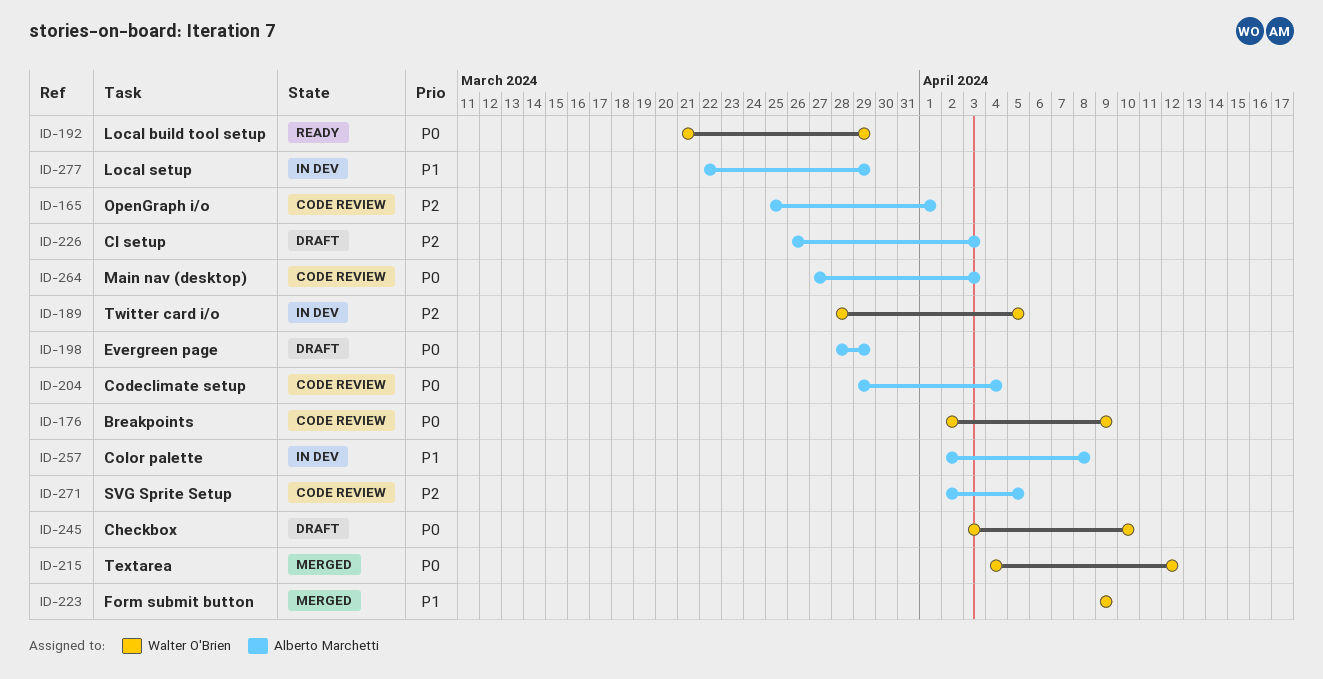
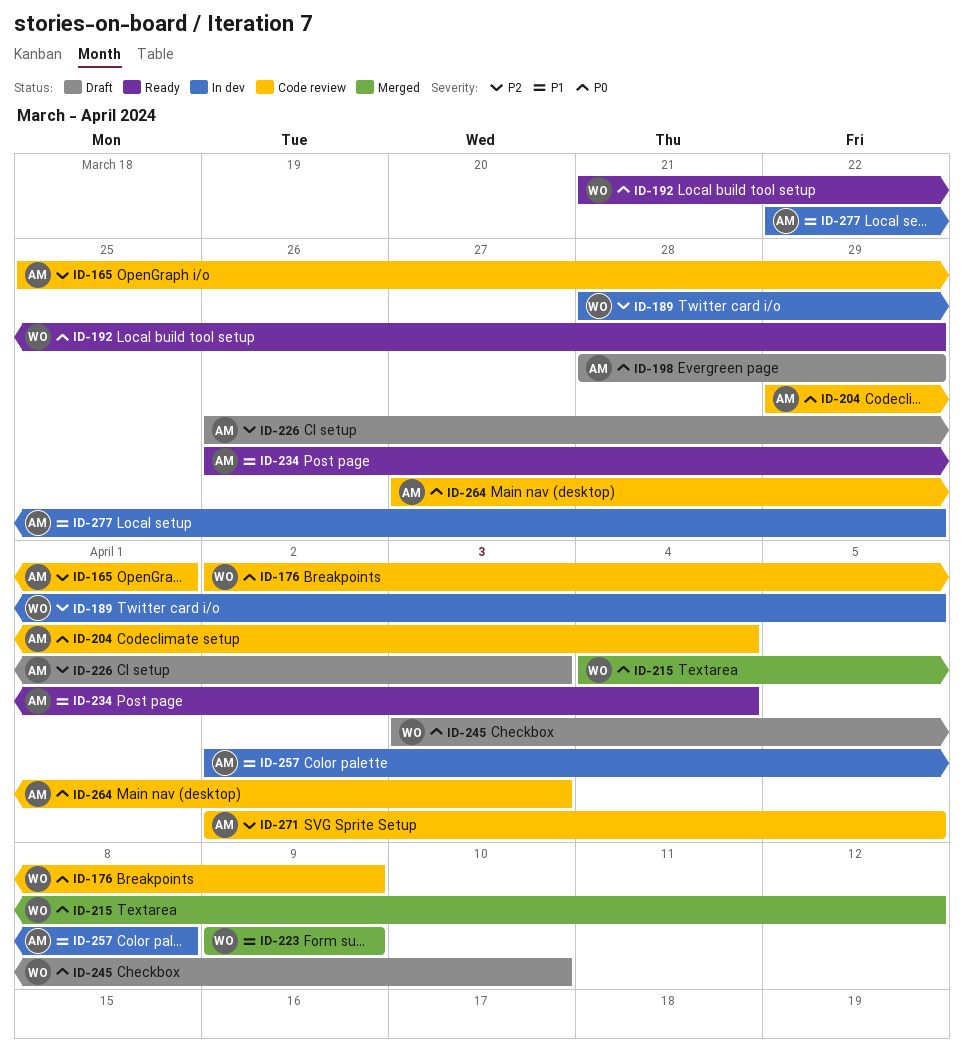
ID-234: none -> present

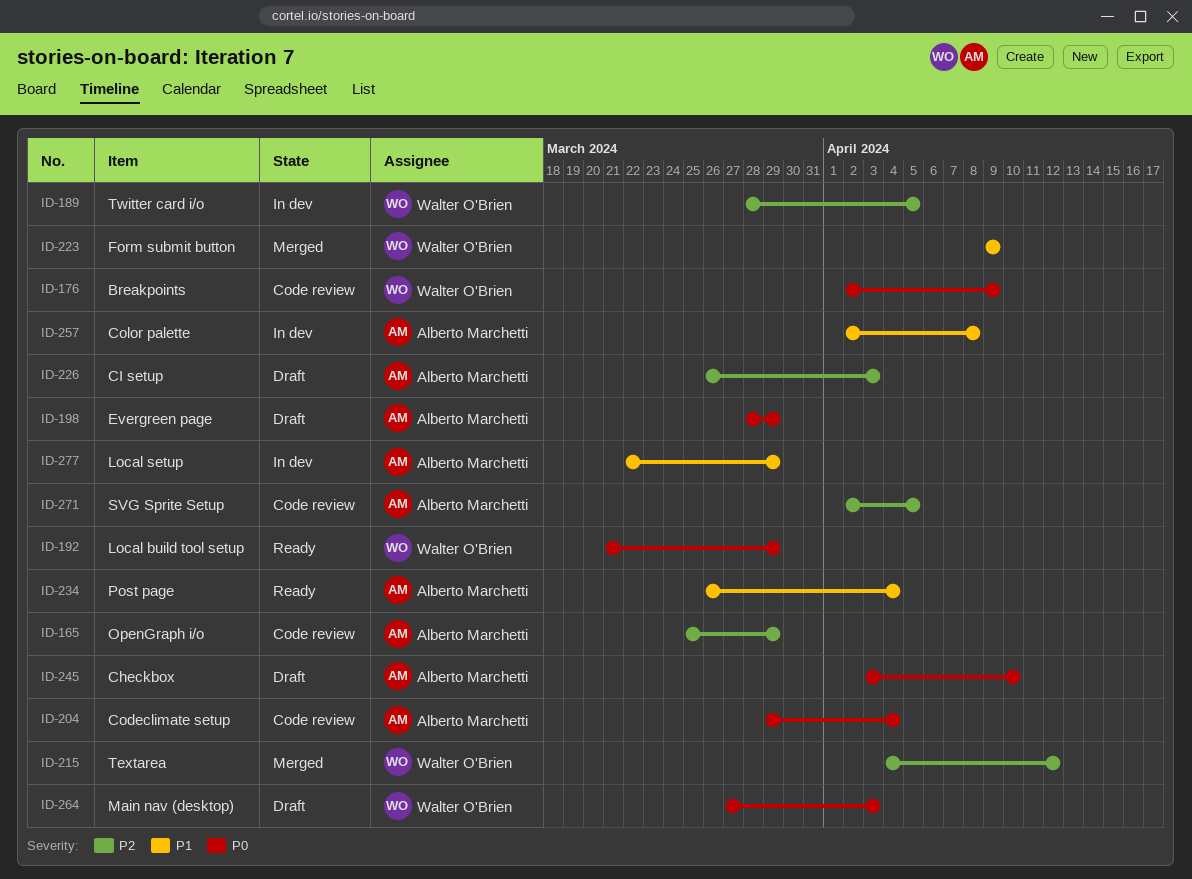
ID-165, due: Apr 1 -> Mar 29
ID-215, priority: P0 -> P2
ID-245, owner: Walter O'Brien -> Alberto Marchetti
ID-264, status: Code review -> Draft
ID-264, owner: Alberto Marchetti -> Walter O'Brien

